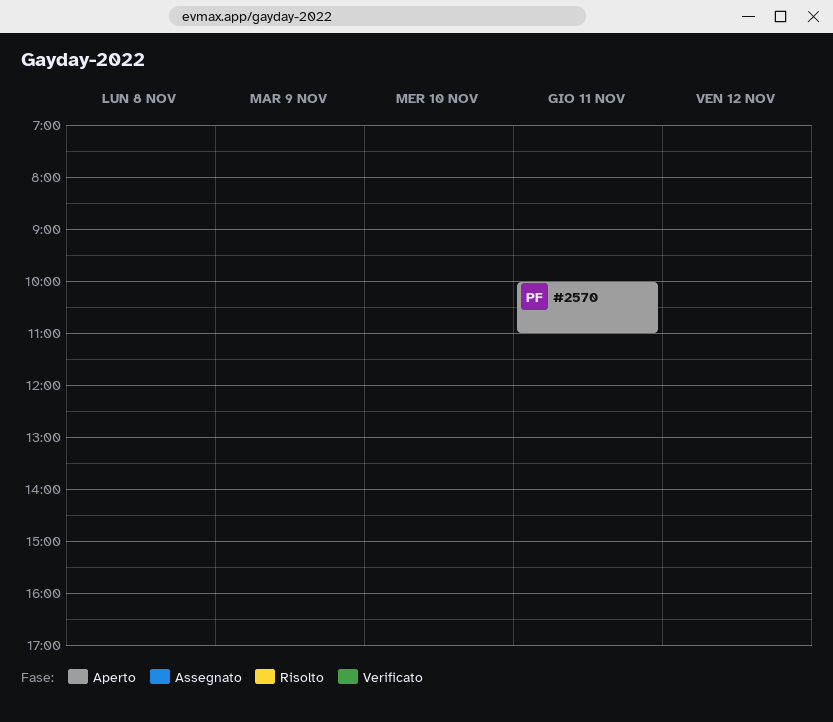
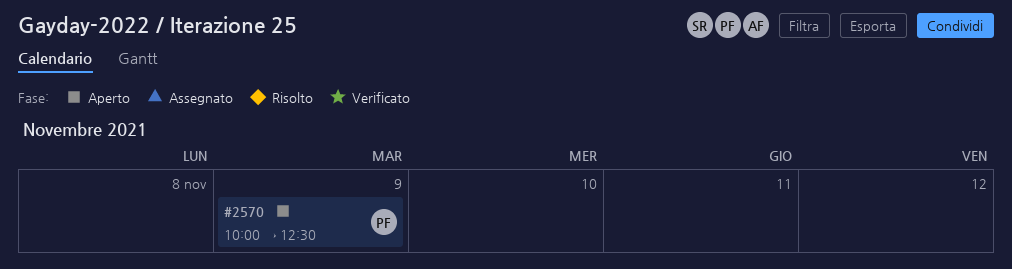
#2570, day: Nov 11 -> Nov 9
#2570, ends: 11:00 -> 12:30

